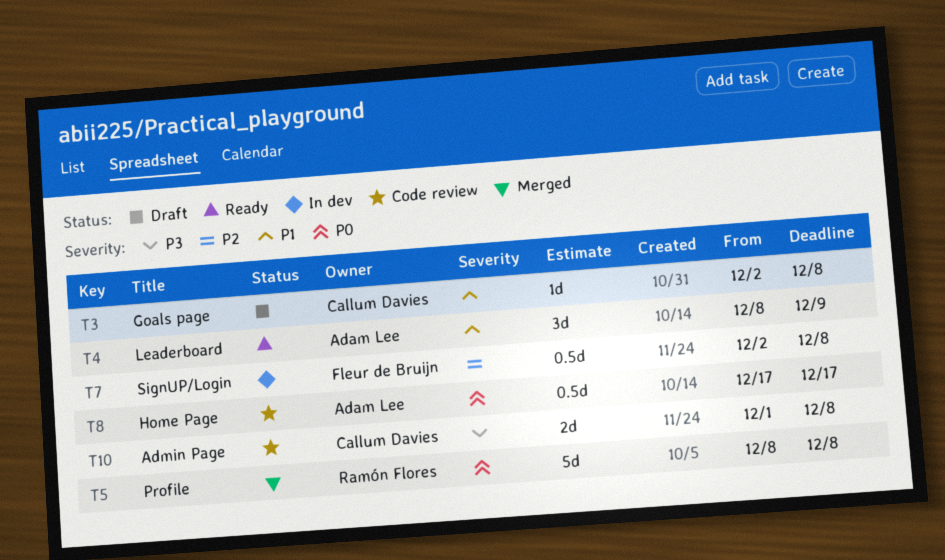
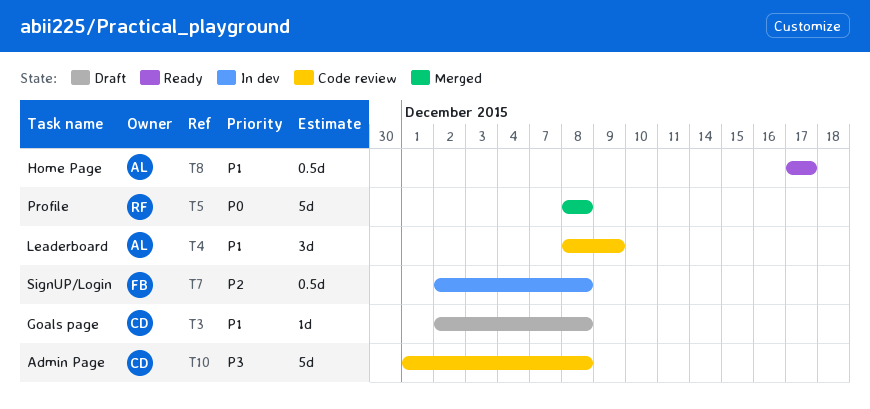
T4, status: Ready -> Code review
T8, status: Code review -> Ready
T8, priority: P0 -> P1
T10, estimate: 2d -> 5d

